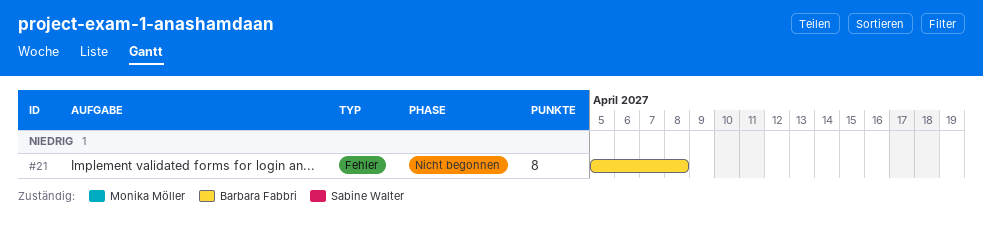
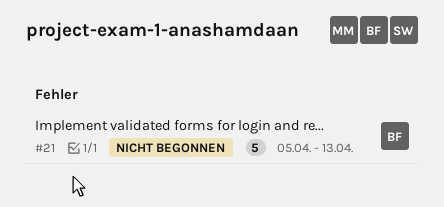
#21, estimate: 8 -> 5
#21, due: Apr 8 -> Apr 13

